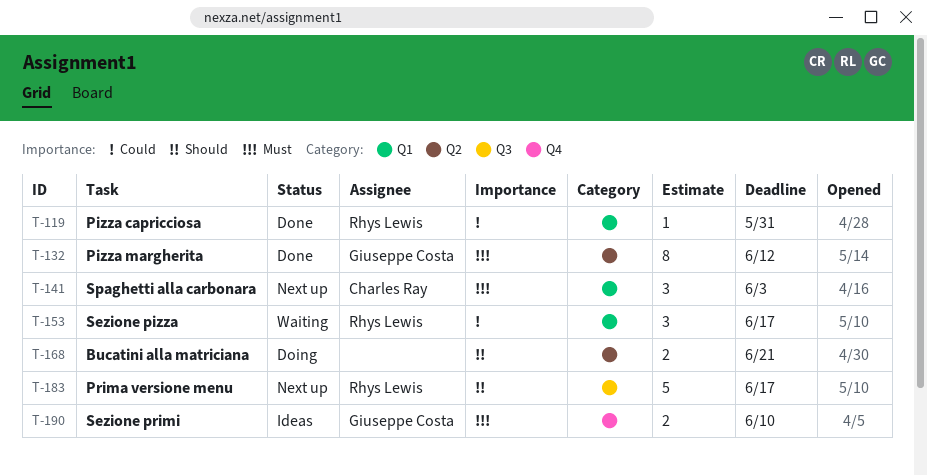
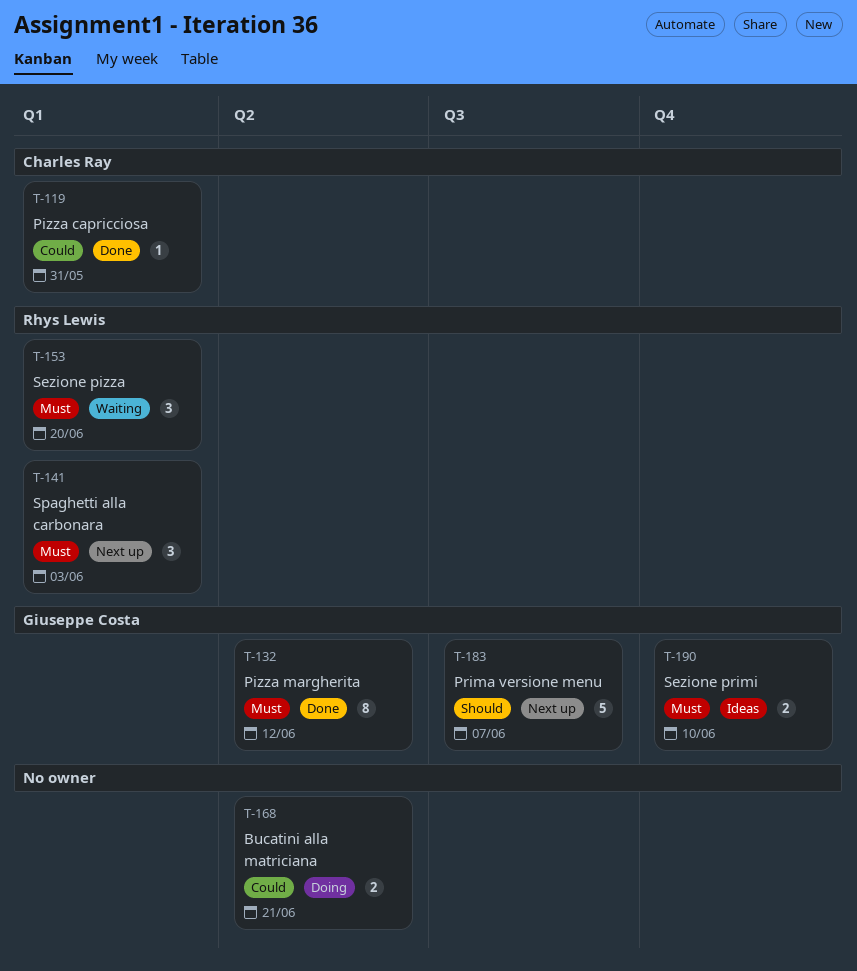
T-119, owner: Rhys Lewis -> Charles Ray
T-141, owner: Charles Ray -> Rhys Lewis
T-153, priority: Could -> Must
T-153, due: Jun 17 -> Jun 20
T-168, priority: Should -> Could
T-183, owner: Rhys Lewis -> Giuseppe Costa
T-183, due: Jun 17 -> Jun 7

